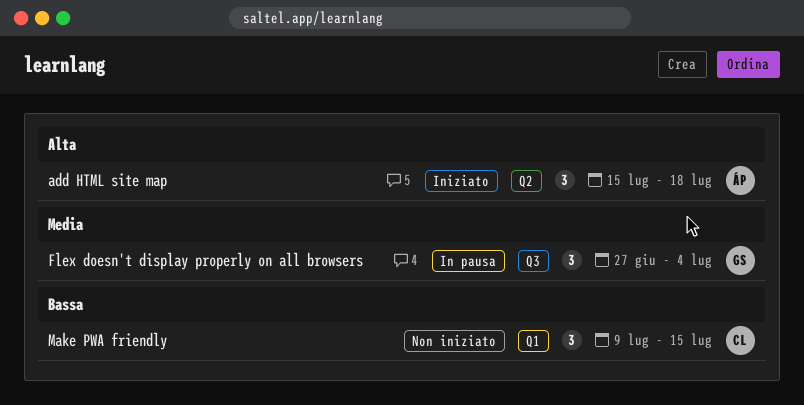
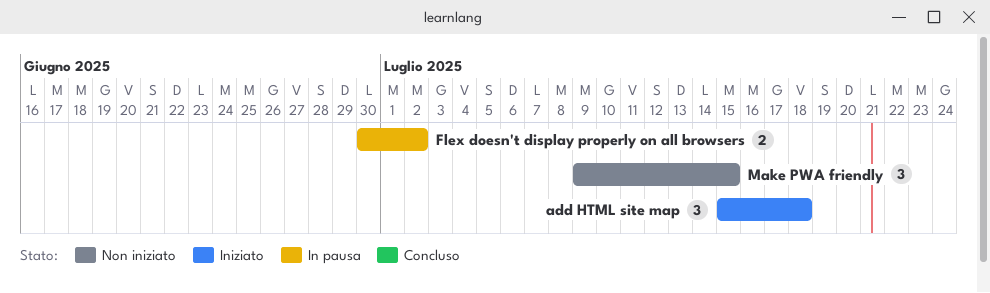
Flex doesn't display properly on all browsers, estimate: 3 -> 2
Flex doesn't display properly on all browsers, start: Jun 27 -> Jun 30
Flex doesn't display properly on all browsers, due: Jul 4 -> Jul 2

